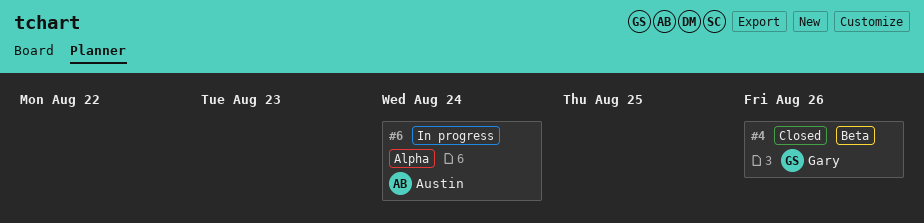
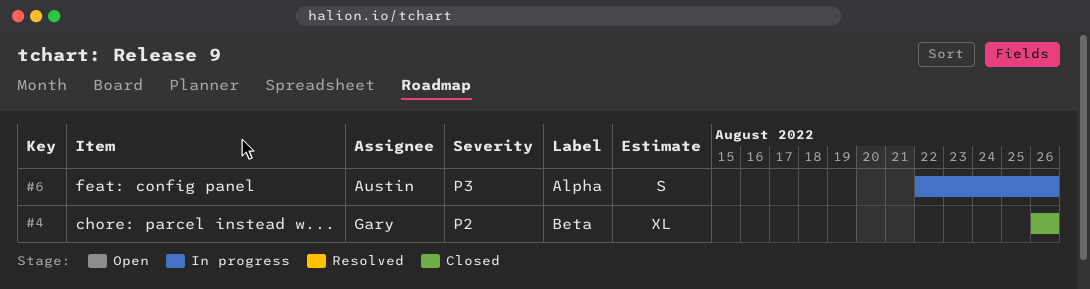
#6, due: Aug 24 -> Aug 26

